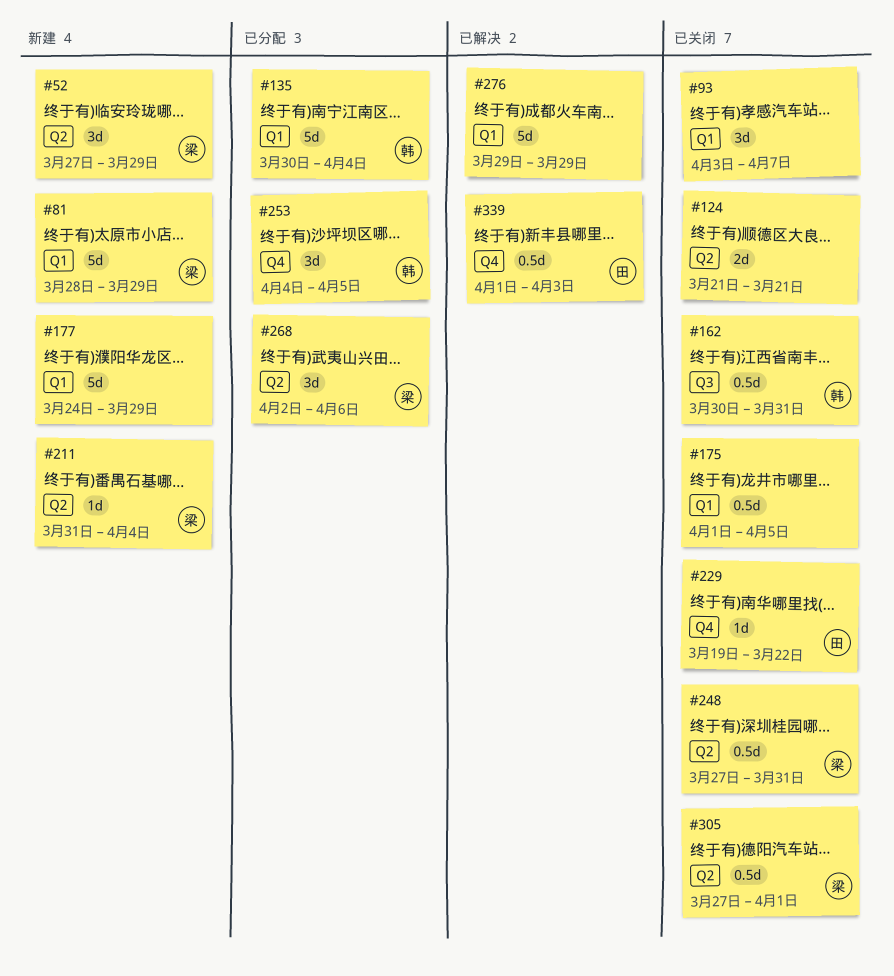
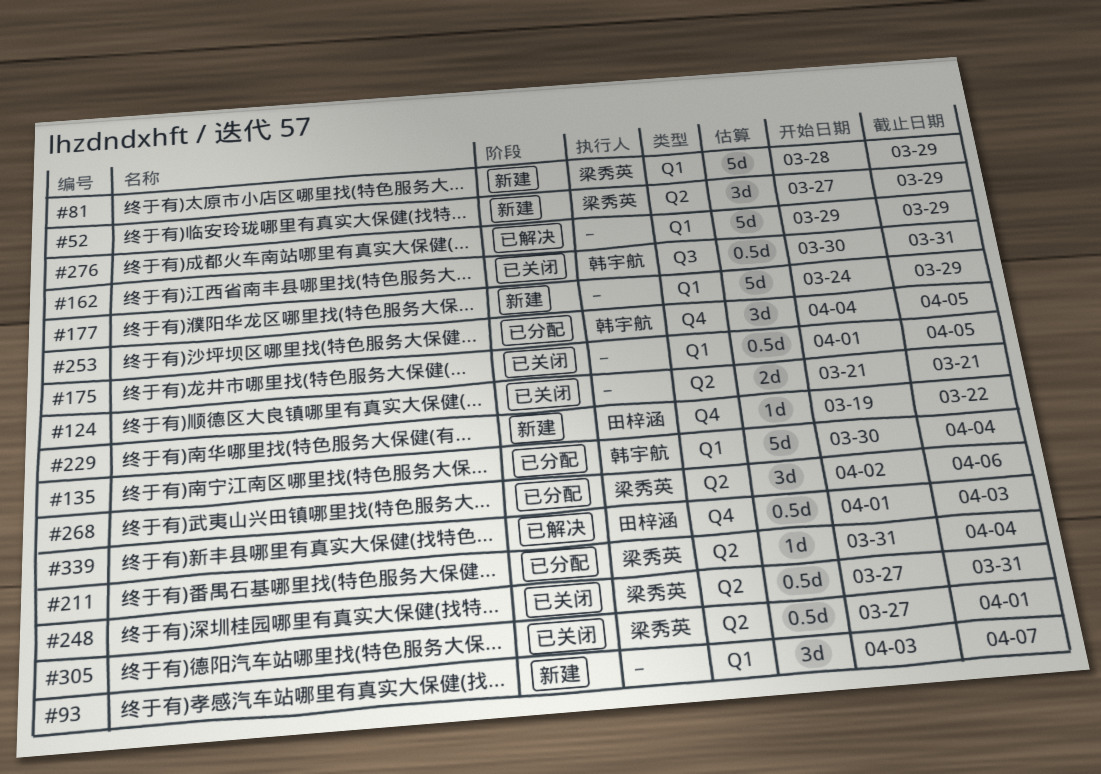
#93, status: 已关闭 -> 新建
#211, status: 新建 -> 已分配
#229, status: 已关闭 -> 新建

